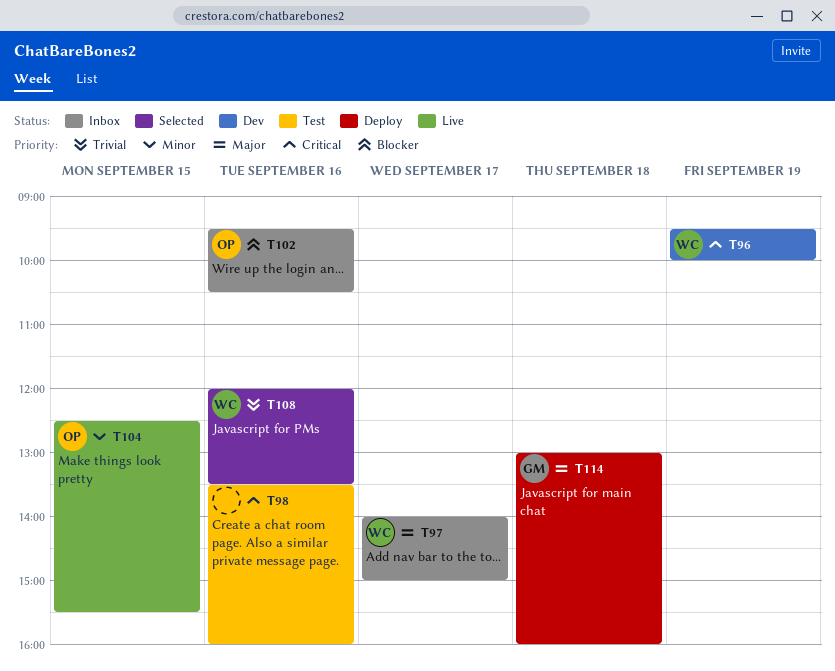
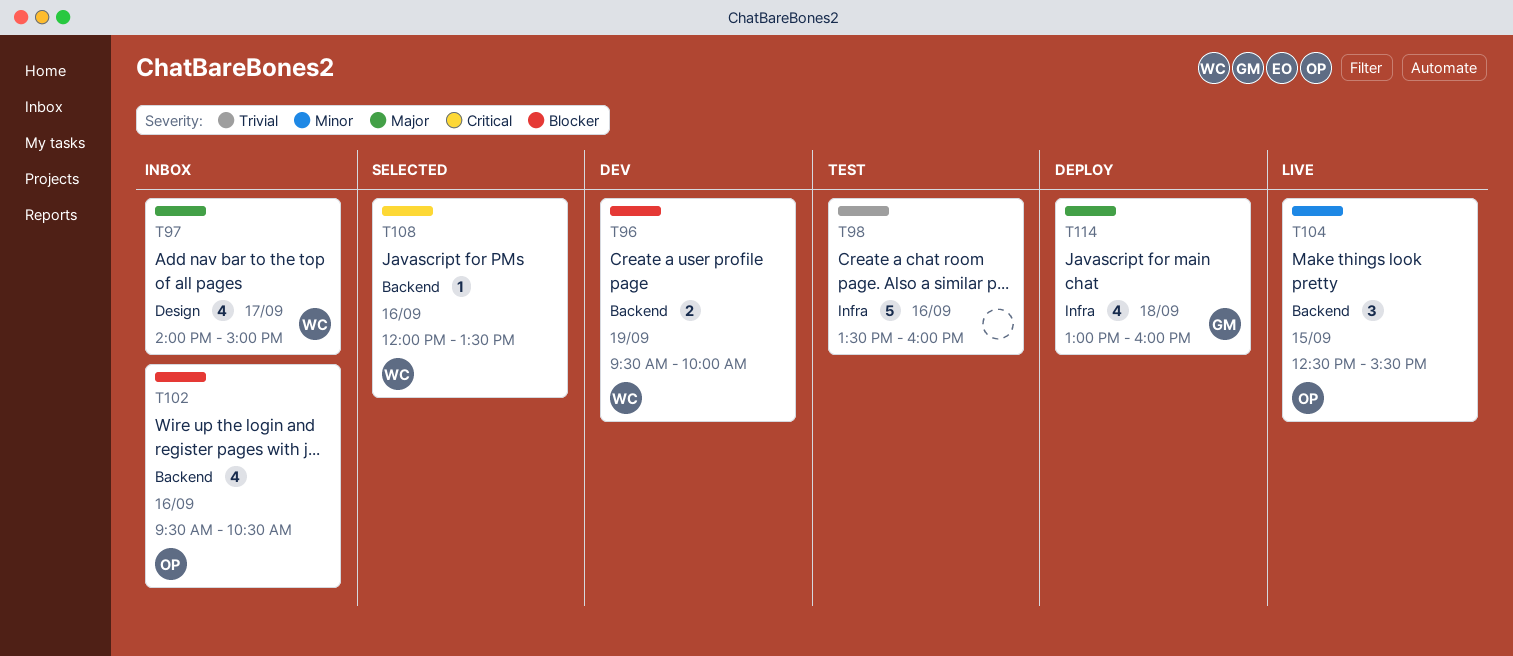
T96, priority: Critical -> Blocker
T98, priority: Critical -> Trivial
T108, priority: Trivial -> Critical

